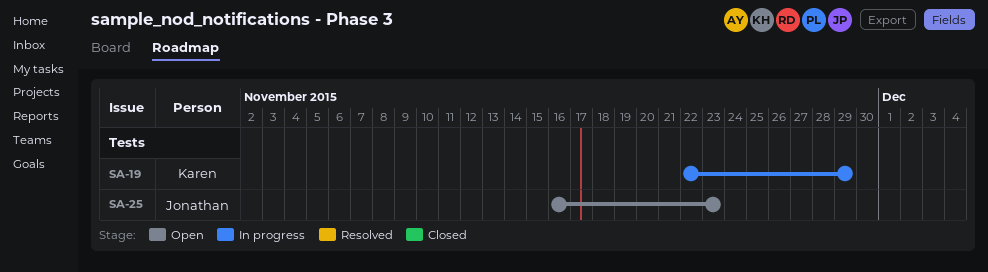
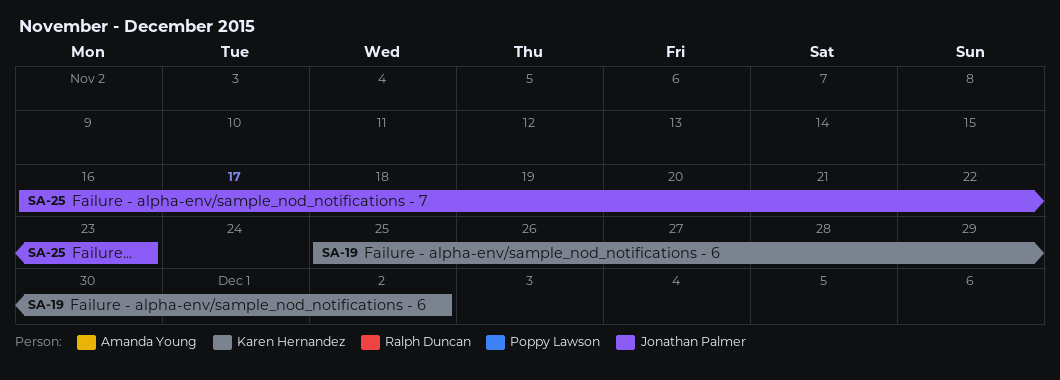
SA-19, start: Nov 22 -> Nov 25
SA-19, due: Nov 29 -> Dec 2

